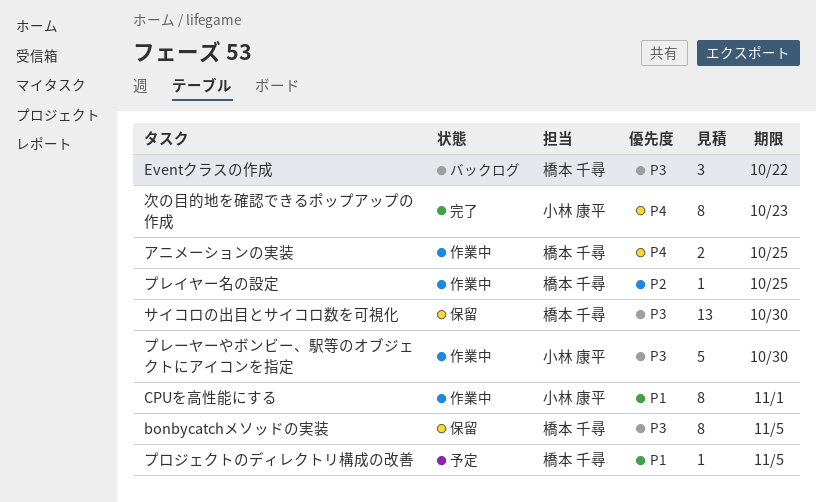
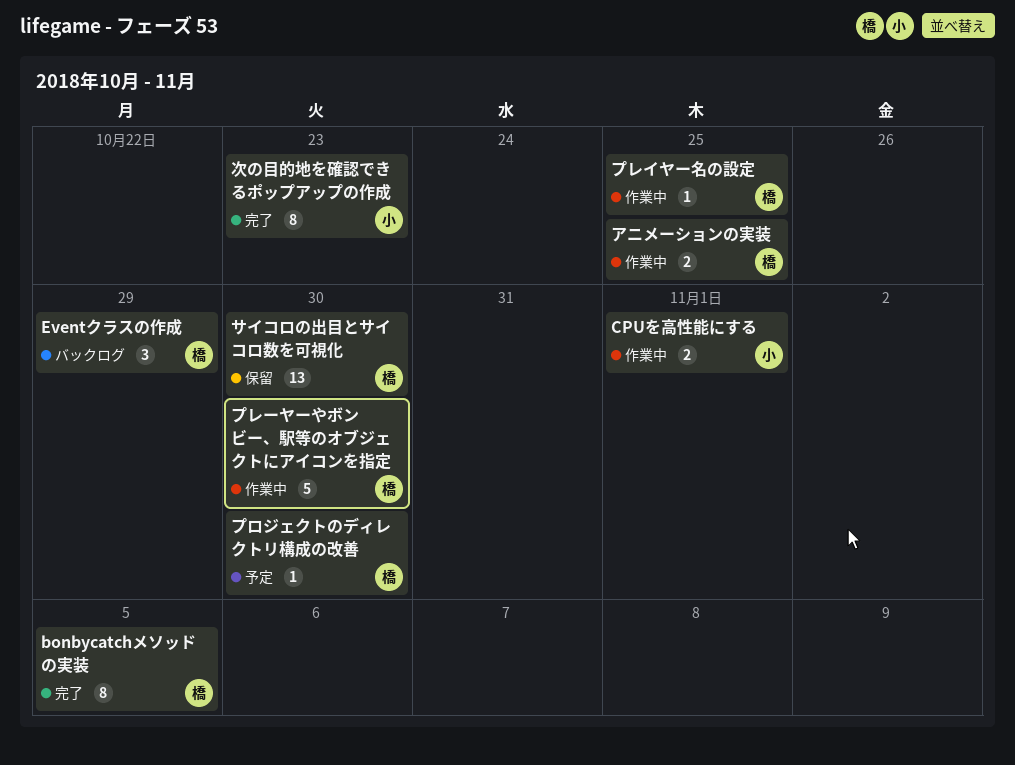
bonbycatchメソッドの実装, status: 保留 -> 完了
CPUを高性能にする, estimate: 8 -> 2
Eventクラスの作成, due: Oct 22 -> Oct 29
プレーヤーやボンビー、駅等のオブジェクトにアイコンを指定, owner: 小林 康平 -> 橋本 千尋
プロジェクトのディレクトリ構成の改善, due: Nov 5 -> Oct 30

